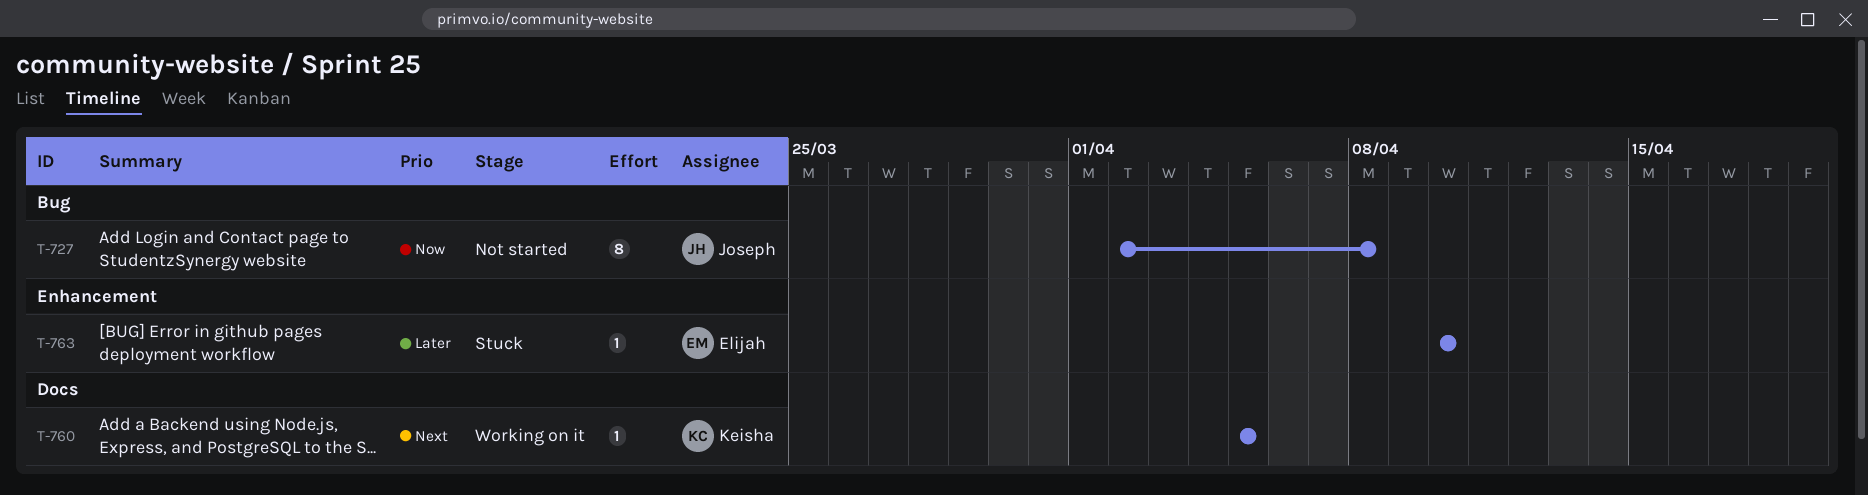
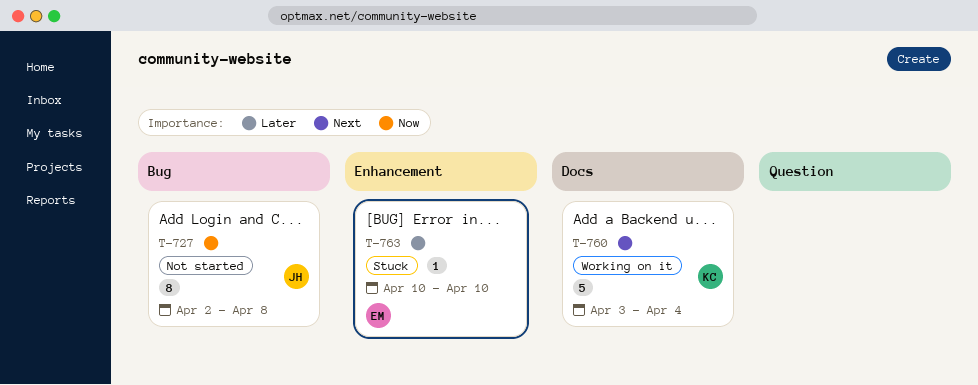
T-760, estimate: 1 -> 5
T-760, start: Apr 5 -> Apr 3
T-760, due: Apr 5 -> Apr 4

